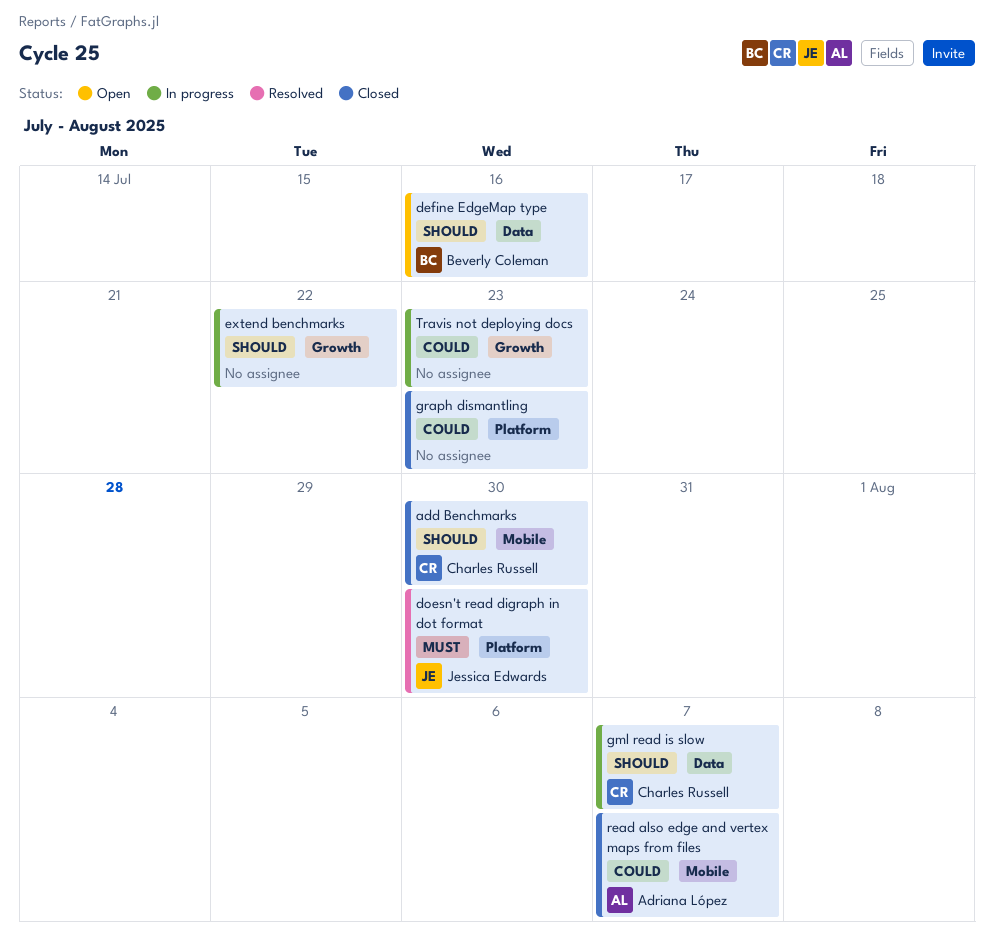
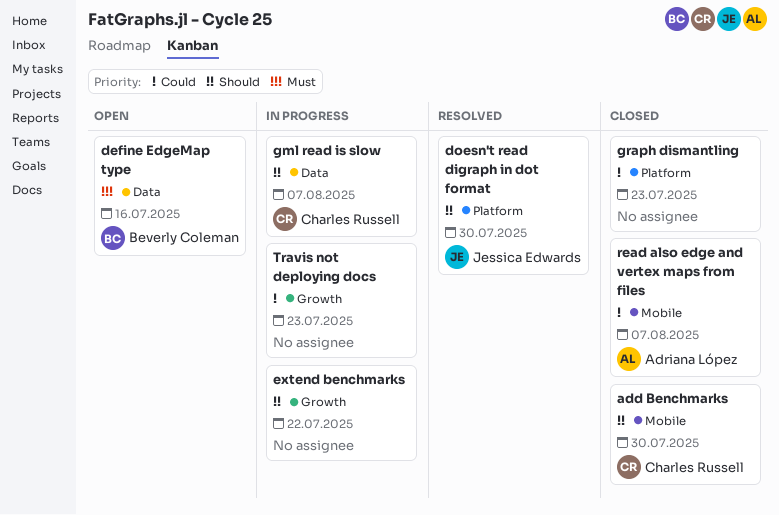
define EdgeMap type, priority: Should -> Must
doesn't read digraph in dot format, priority: Must -> Should

